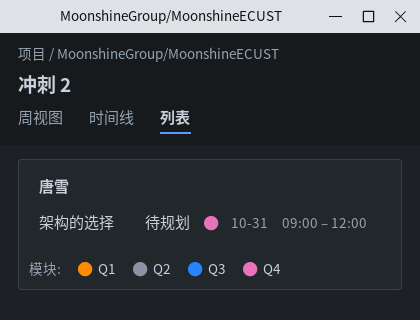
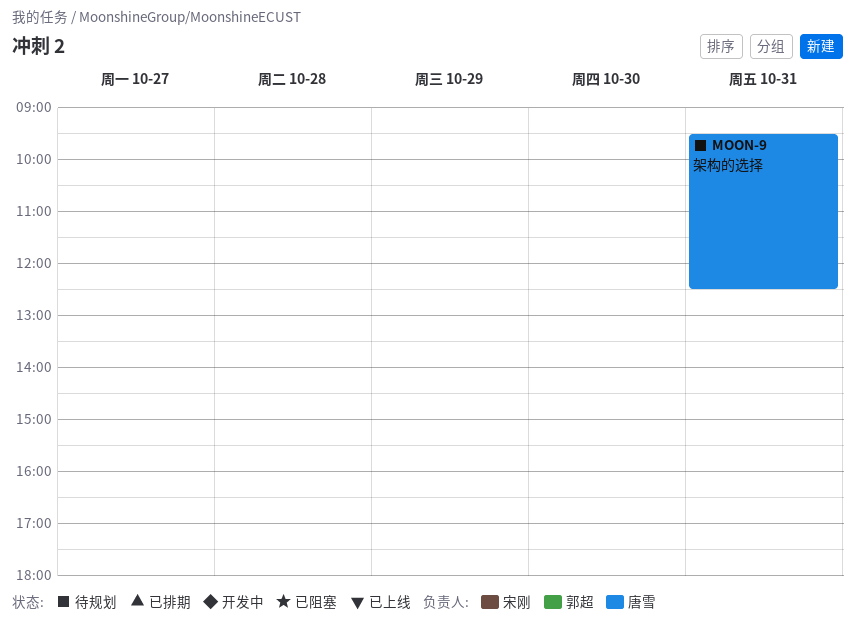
架构的选择, begins: 09:00 -> 09:30
架构的选择, ends: 12:00 -> 12:30

